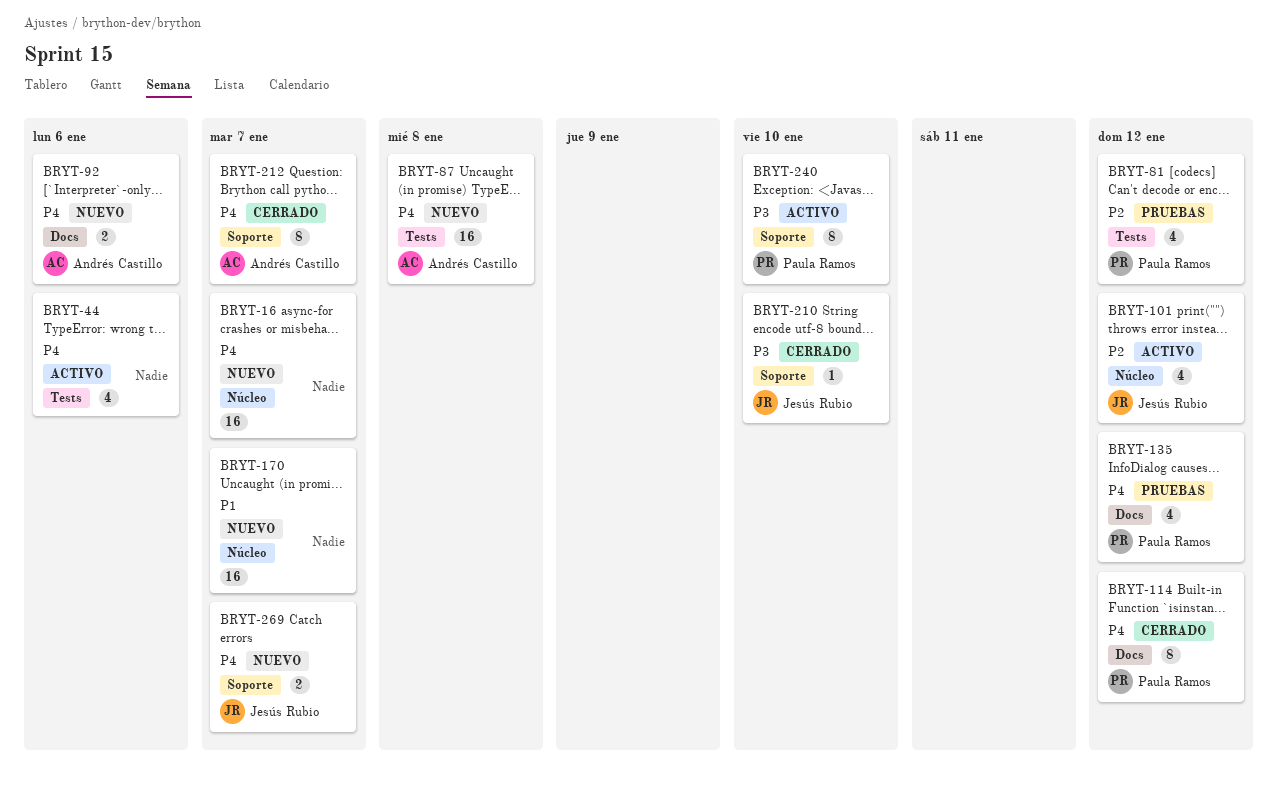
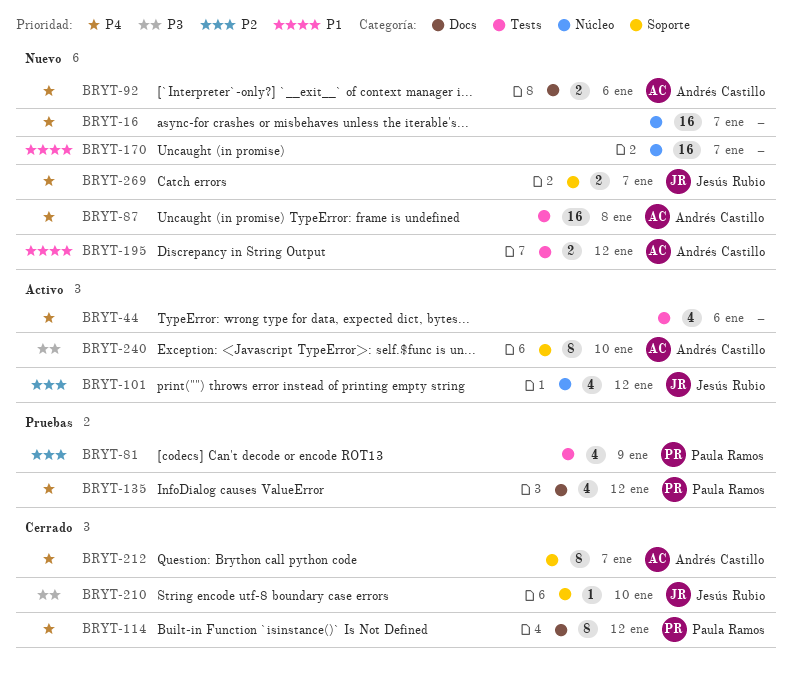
BRYT-81, due: Jan 12 -> Jan 9
BRYT-195: none -> present
BRYT-240, owner: Paula Ramos -> Andrés Castillo

